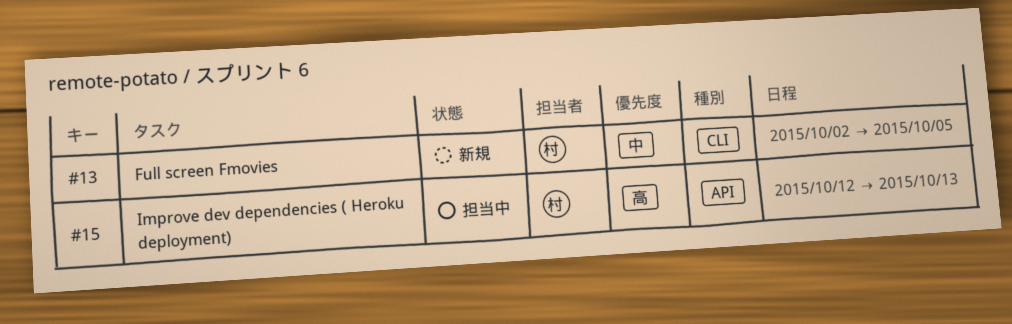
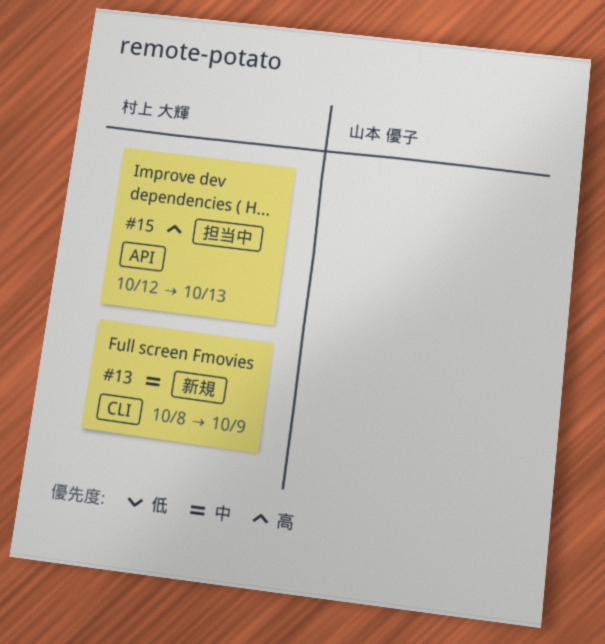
#13, start: Oct 2 -> Oct 8
#13, due: Oct 5 -> Oct 9

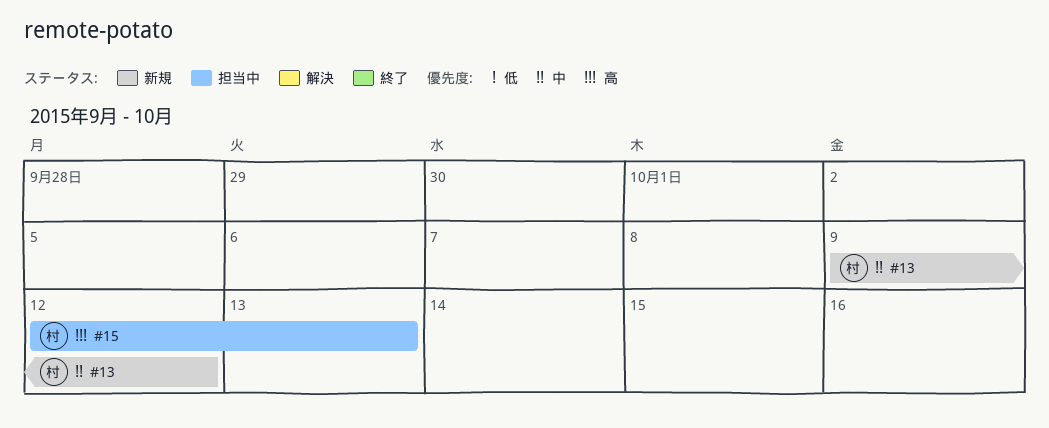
#13, start: Oct 8 -> Oct 9
#13, due: Oct 9 -> Oct 12

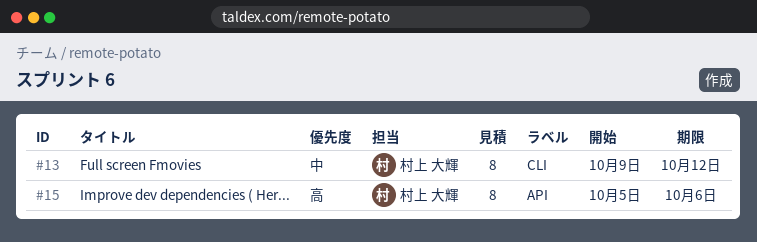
#15, start: Oct 12 -> Oct 5
#15, due: Oct 13 -> Oct 6

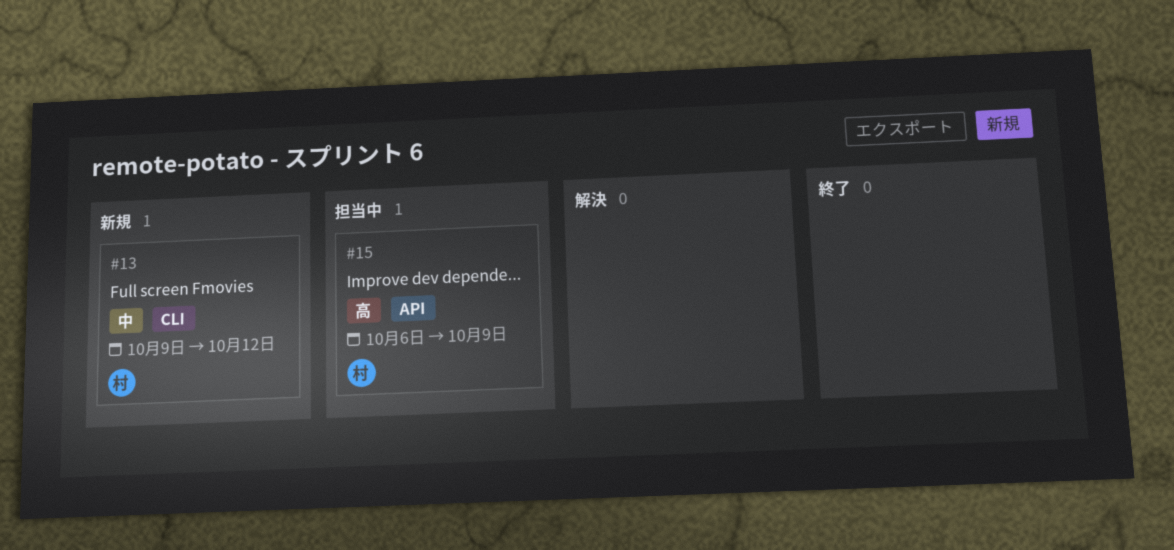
#15, start: Oct 5 -> Oct 6
#15, due: Oct 6 -> Oct 9

